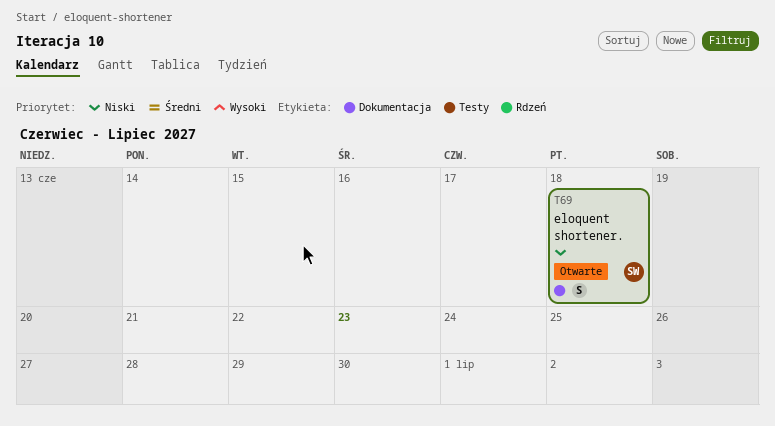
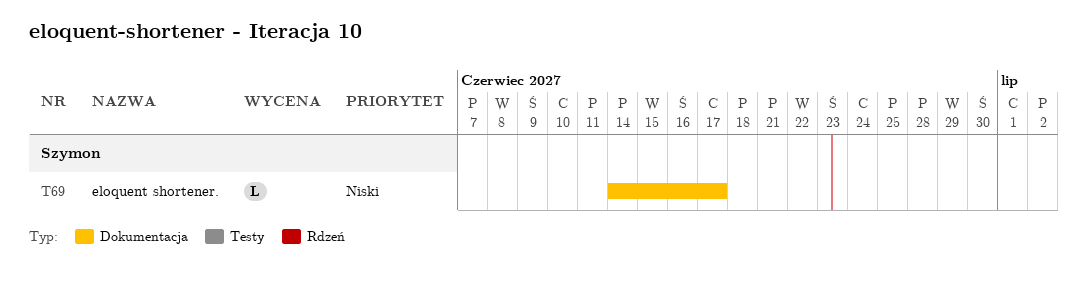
T69, estimate: S -> L
T69, due: Jun 18 -> Jun 17

